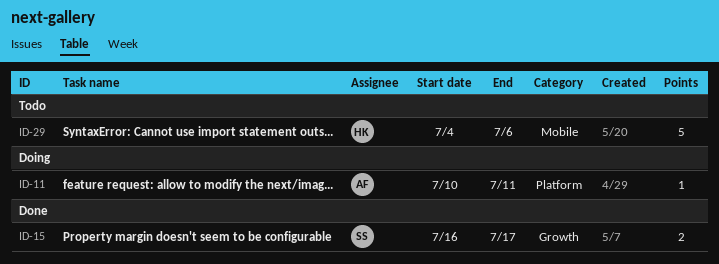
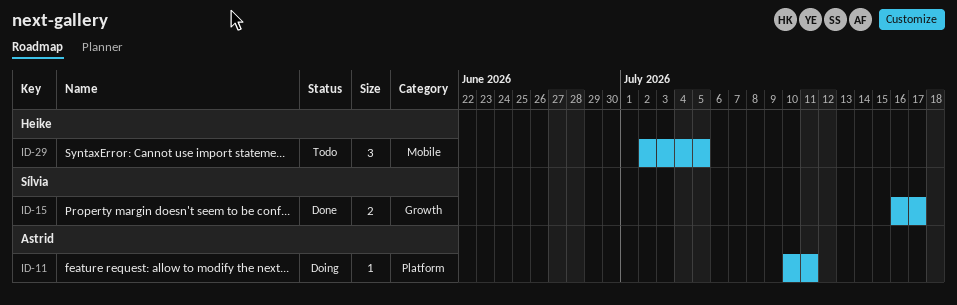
ID-29, estimate: 5 -> 3
ID-29, start: Jul 4 -> Jul 2
ID-29, due: Jul 6 -> Jul 5

